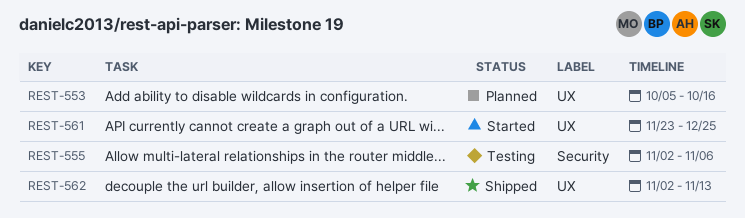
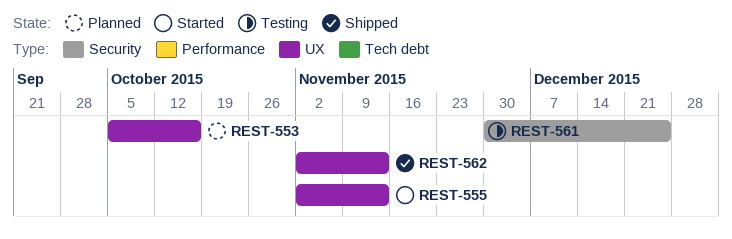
REST-555, status: Testing -> Started
REST-555, label: Security -> UX
REST-555, due: Nov 6 -> Nov 13
REST-561, status: Started -> Testing
REST-561, label: UX -> Security
REST-561, start: Nov 23 -> Nov 30

